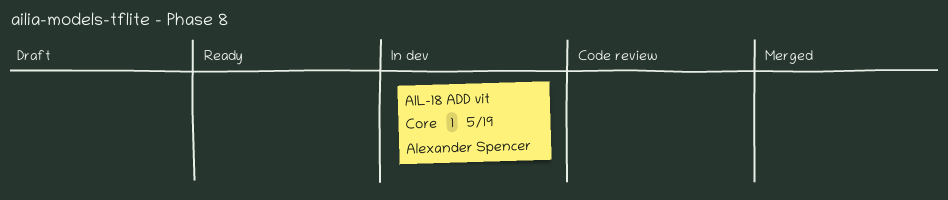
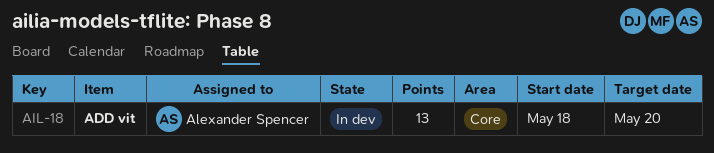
AIL-18, estimate: 1 -> 13
AIL-18, due: May 19 -> May 20

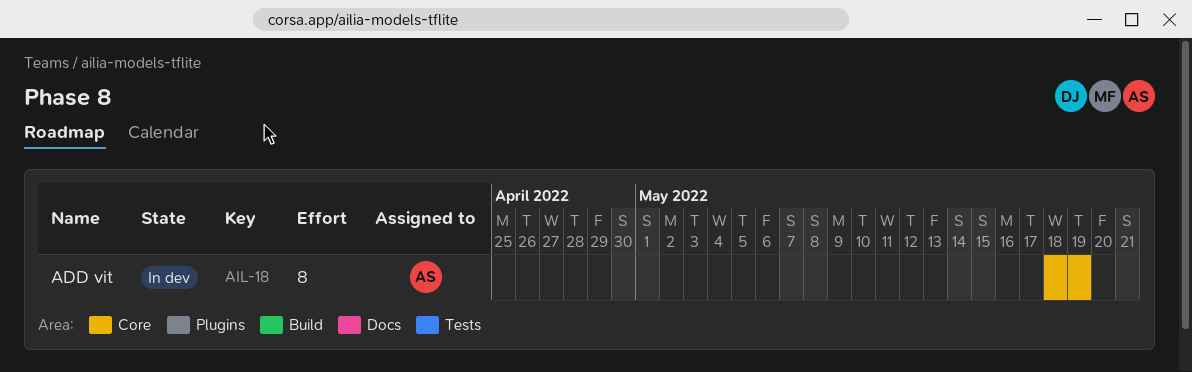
AIL-18, estimate: 13 -> 8
AIL-18, due: May 20 -> May 19

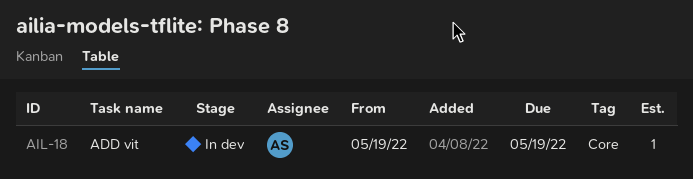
AIL-18, estimate: 8 -> 1
AIL-18, start: May 18 -> May 19

